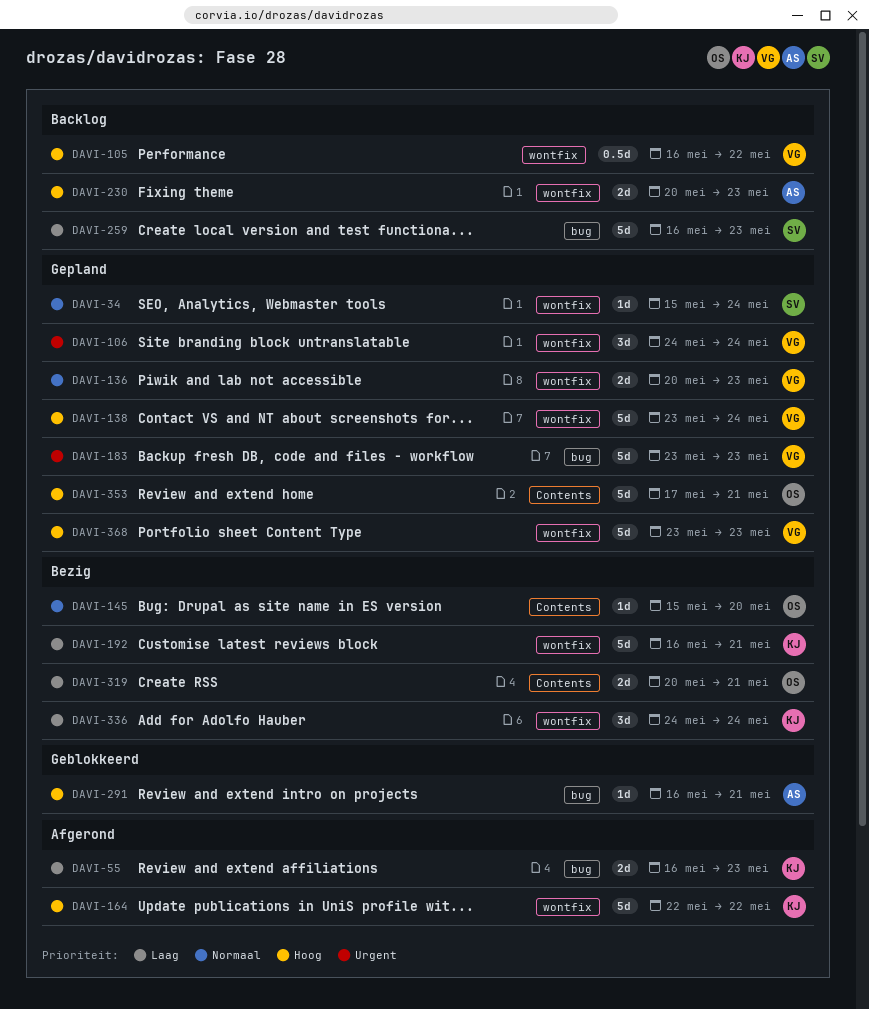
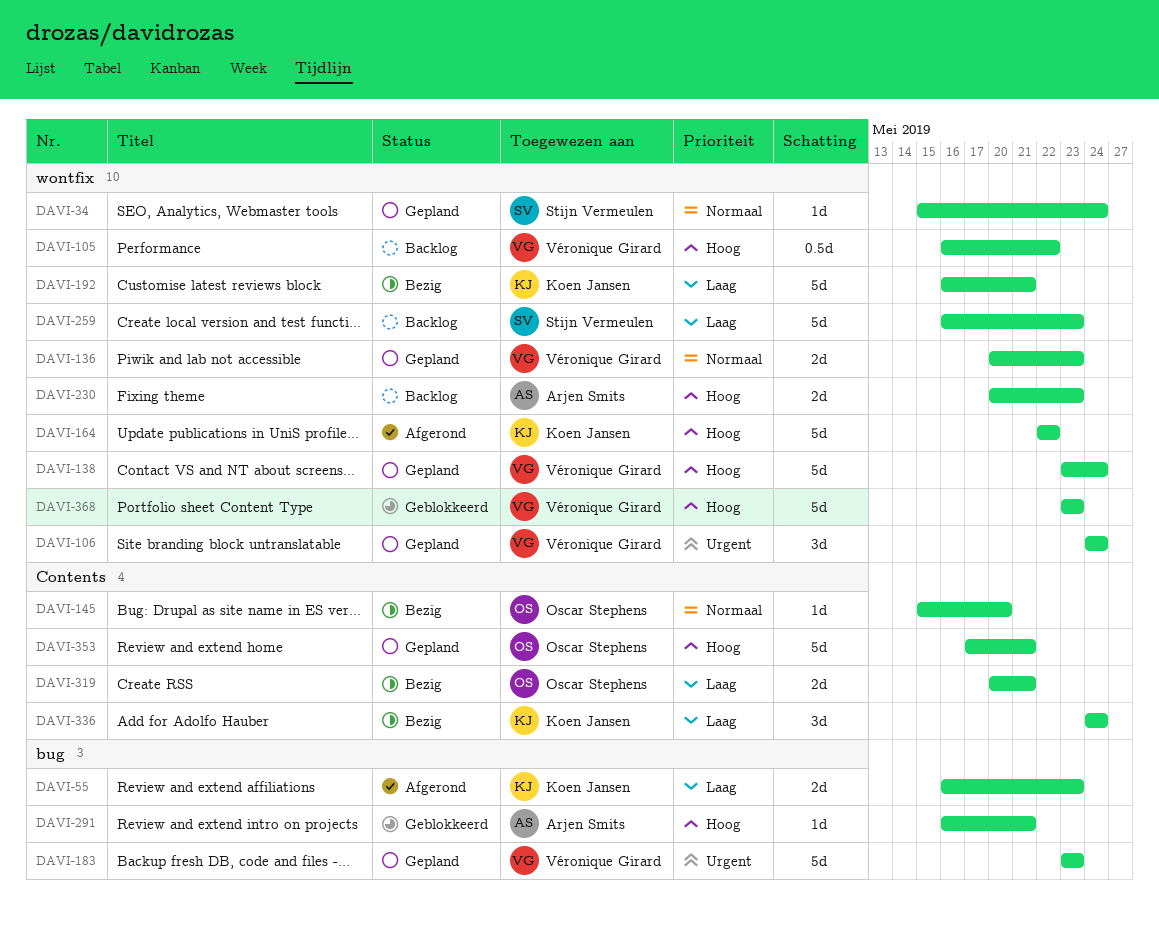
DAVI-259, label: bug -> wontfix
DAVI-336, label: wontfix -> Contents
DAVI-368, status: Gepland -> Geblokkeerd

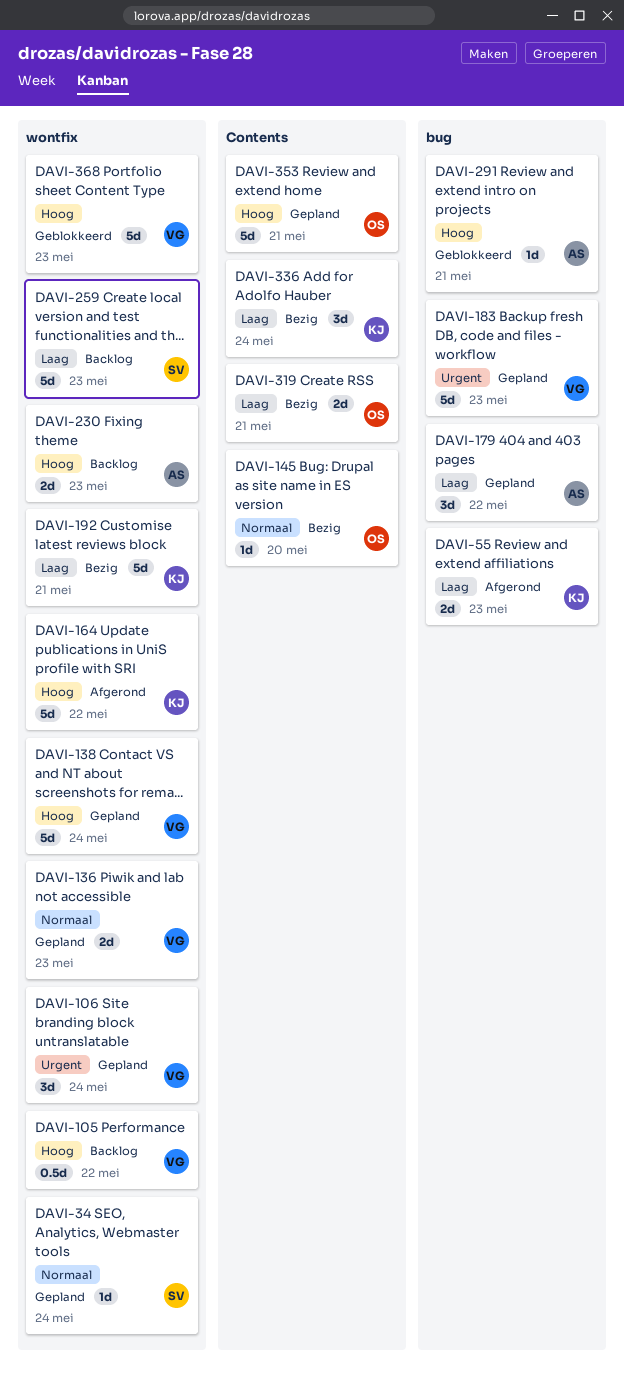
DAVI-179: none -> present

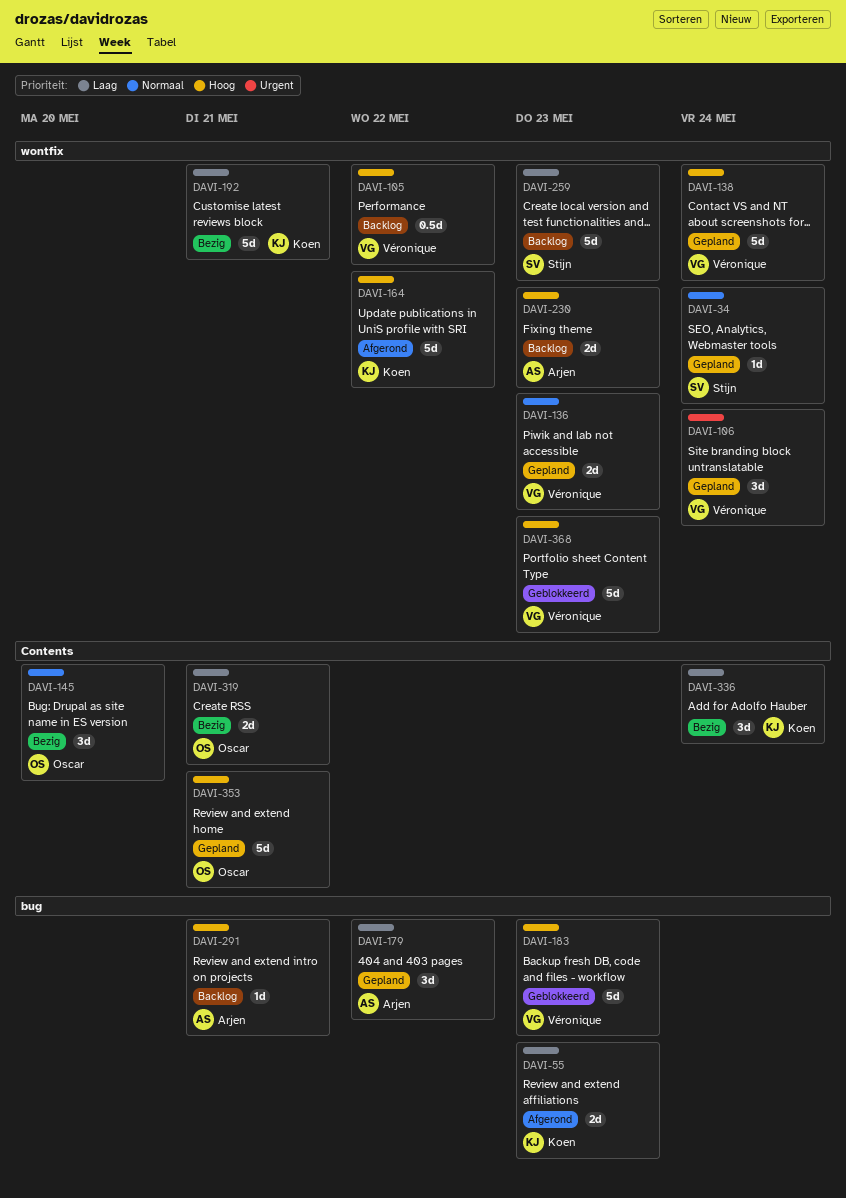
DAVI-145, estimate: 1d -> 3d
DAVI-183, status: Gepland -> Geblokkeerd
DAVI-183, priority: Urgent -> Hoog
DAVI-291, status: Geblokkeerd -> Backlog

